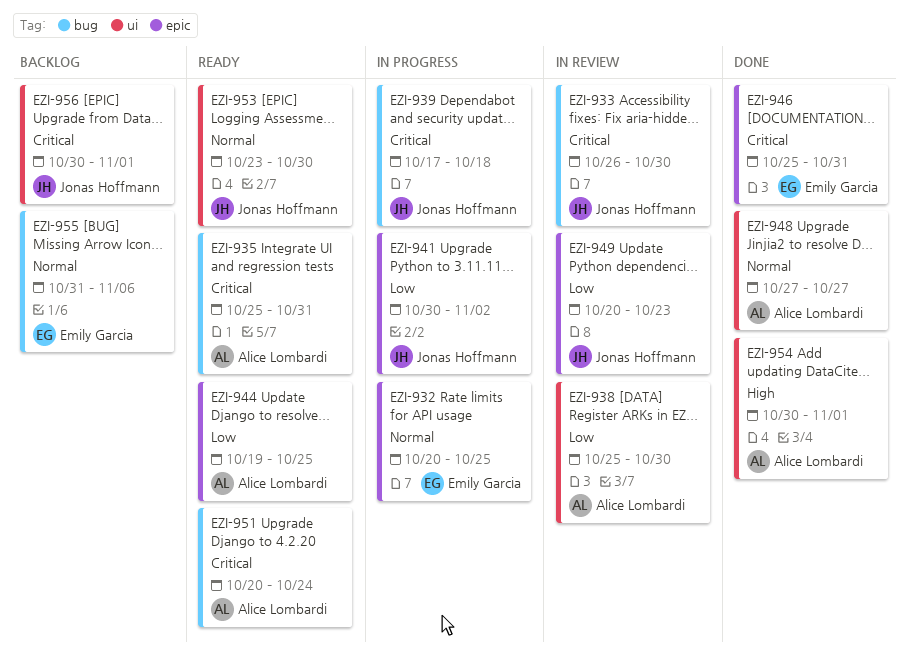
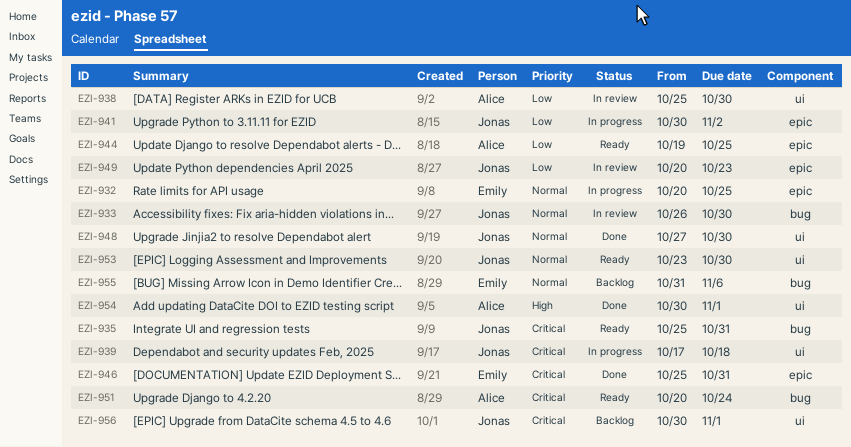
EZI-933, priority: Critical -> Normal
EZI-935, owner: Alice Lombardi -> Jonas Hoffmann
EZI-939, label: bug -> ui
EZI-948, owner: Alice Lombardi -> Jonas Hoffmann
EZI-948, due: Oct 27 -> Oct 30

